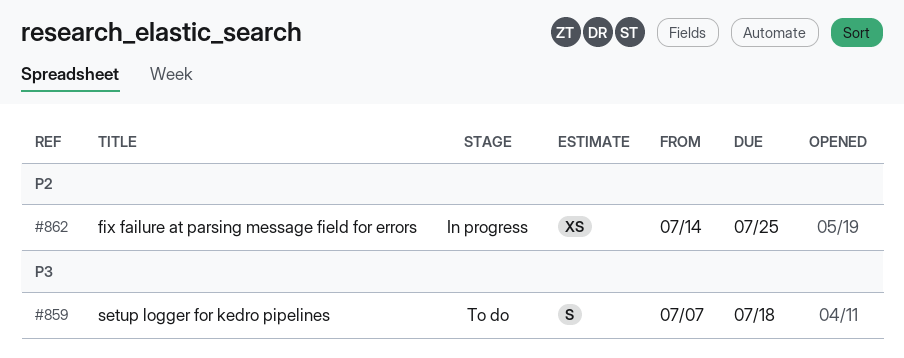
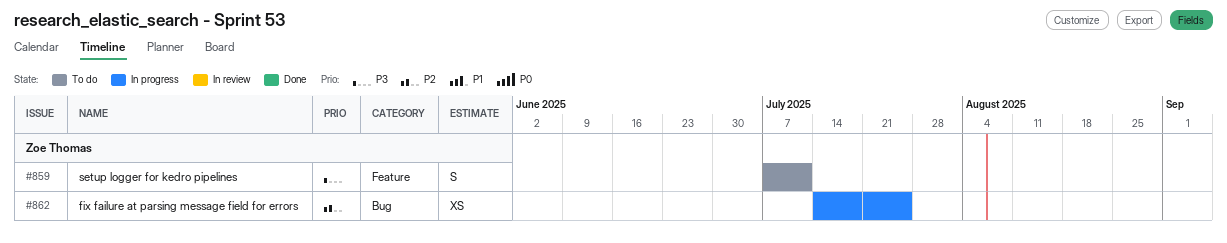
#859, due: Jul 18 -> Jul 11

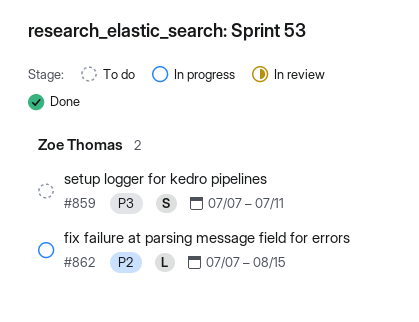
#862, estimate: XS -> L
#862, start: Jul 14 -> Jul 7
#862, due: Jul 25 -> Aug 15

